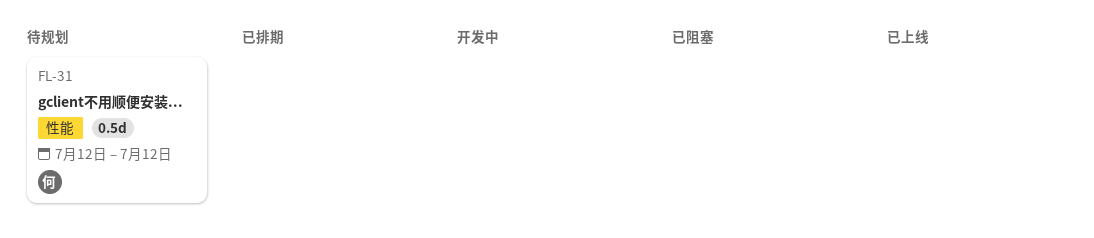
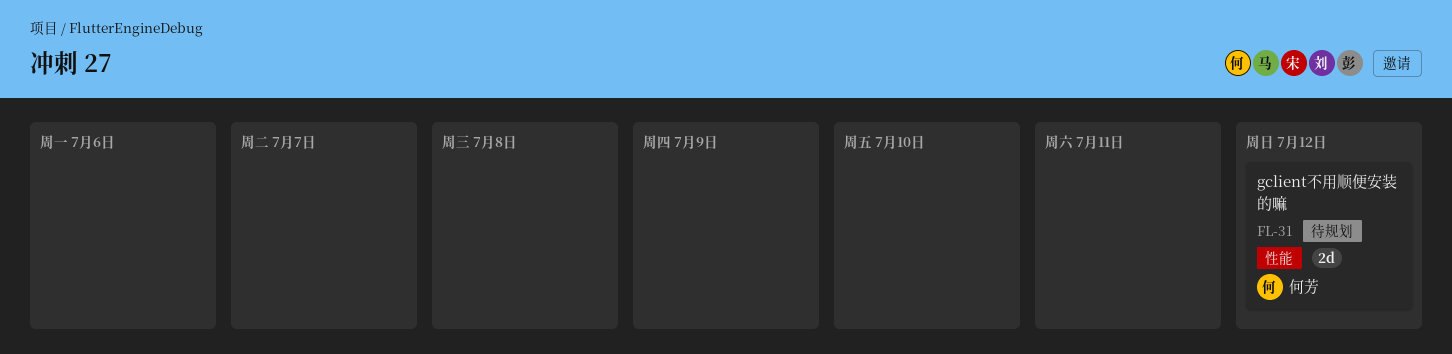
FL-31, estimate: 0.5d -> 2d

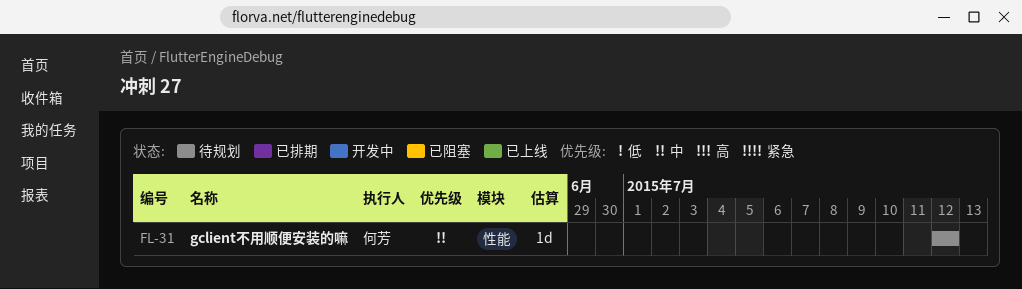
FL-31, estimate: 2d -> 1d

